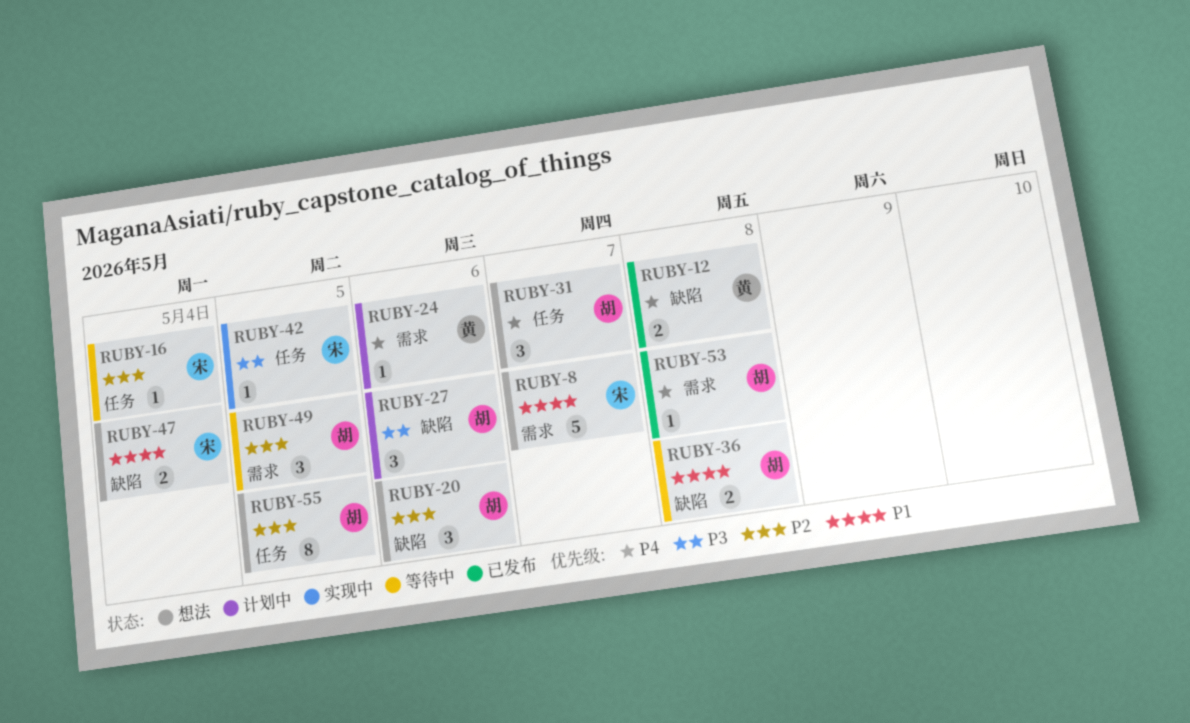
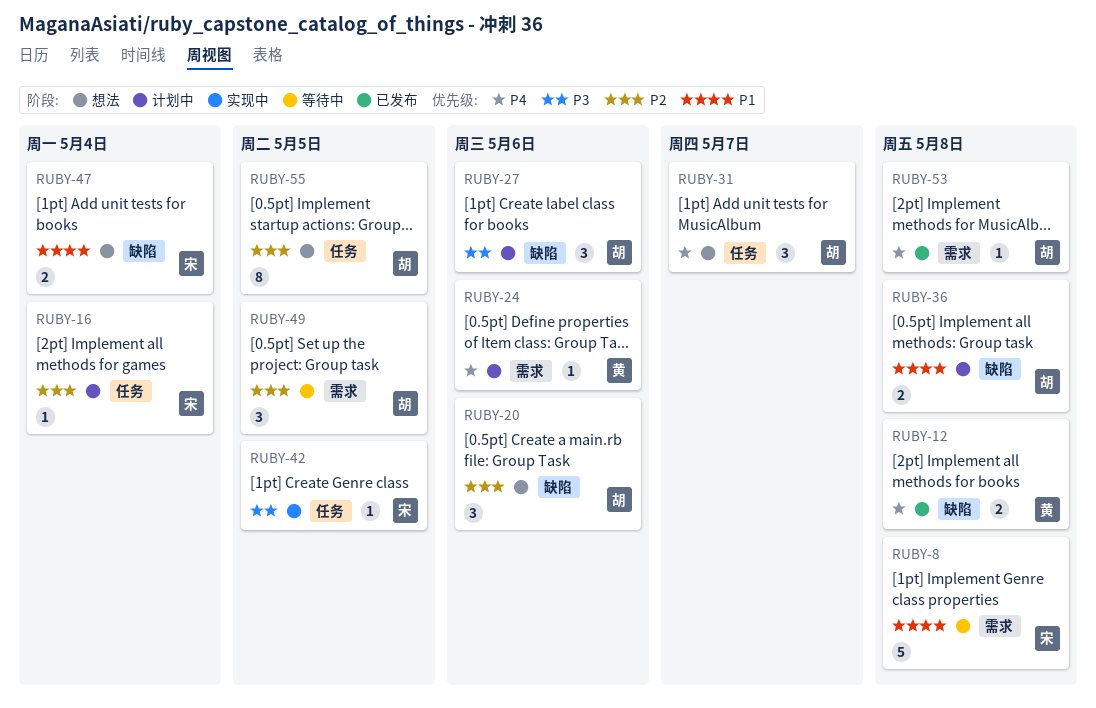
RUBY-8, status: 想法 -> 等待中
RUBY-8, due: May 7 -> May 8
RUBY-16, status: 等待中 -> 计划中
RUBY-36, status: 等待中 -> 计划中

